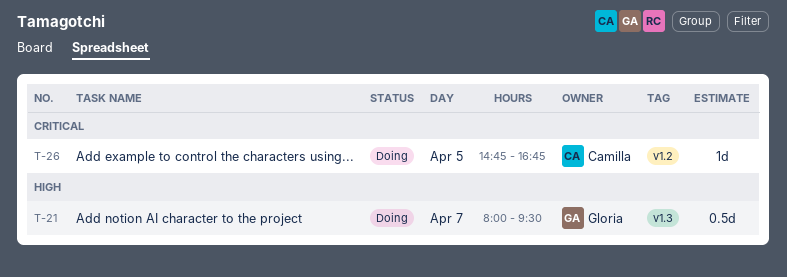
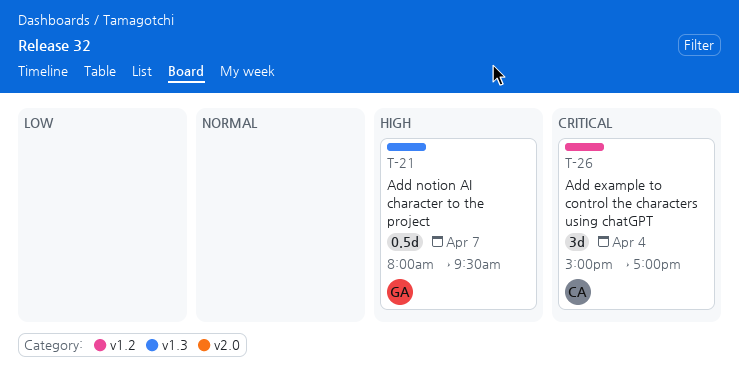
T-26, estimate: 1d -> 3d
T-26, day: Apr 5 -> Apr 4
T-26, begins: 14:45 -> 15:00
T-26, ends: 16:45 -> 17:00

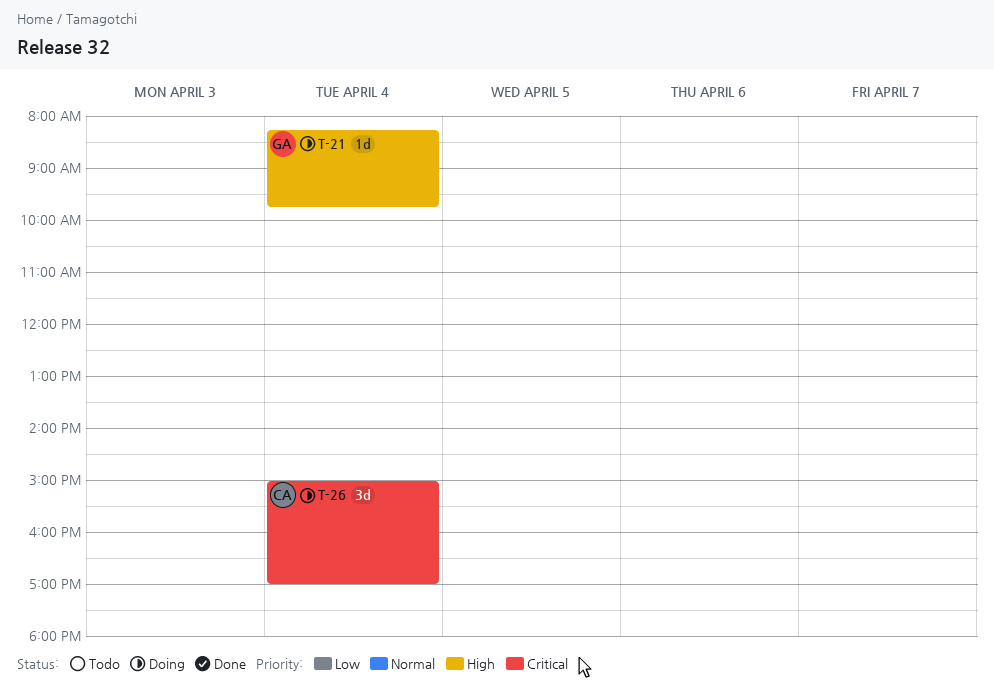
T-21, estimate: 0.5d -> 1d
T-21, day: Apr 7 -> Apr 4
T-21, begins: 08:00 -> 08:15
T-21, ends: 09:30 -> 09:45

